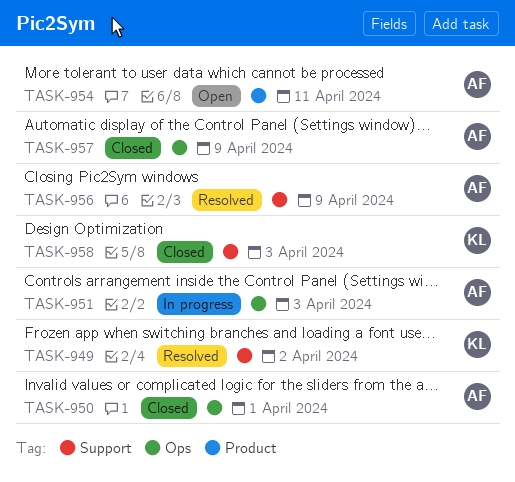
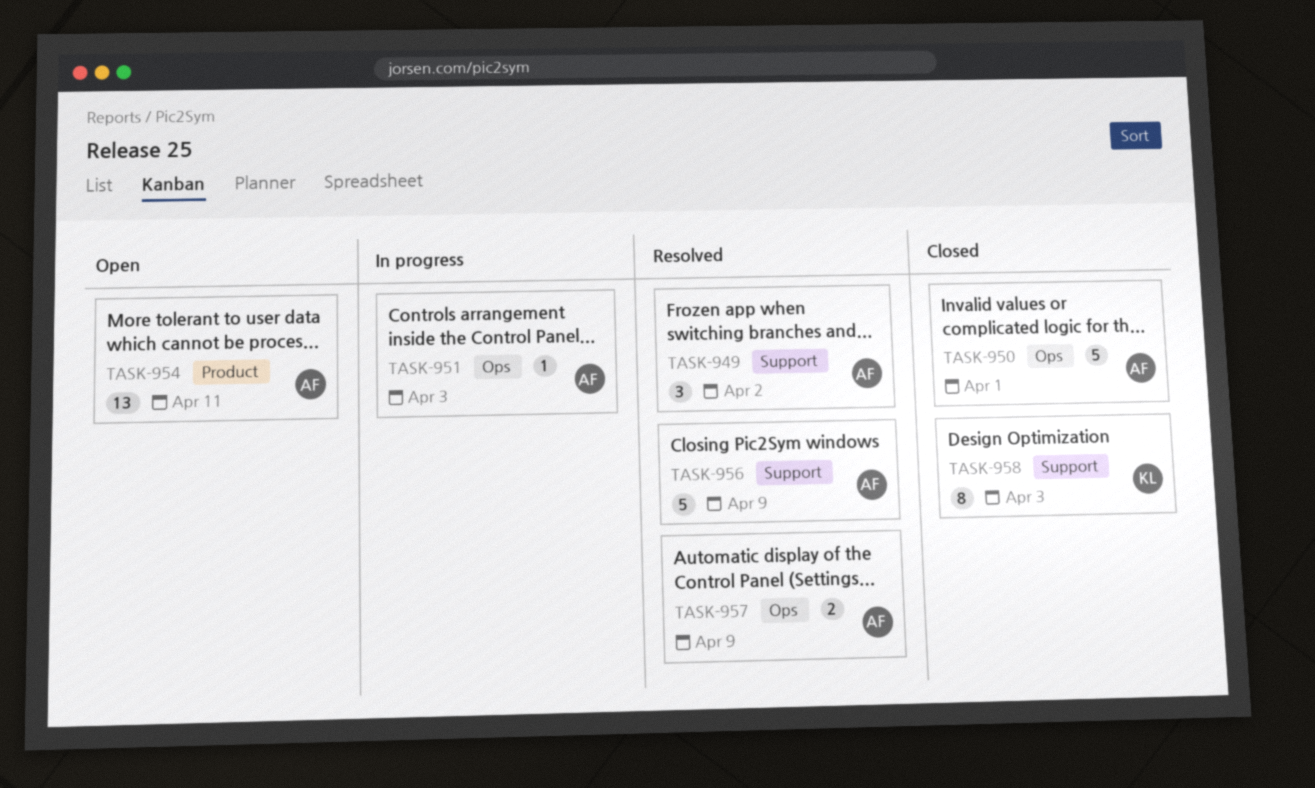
TASK-949, owner: KL -> AF
TASK-957, status: Closed -> Resolved

